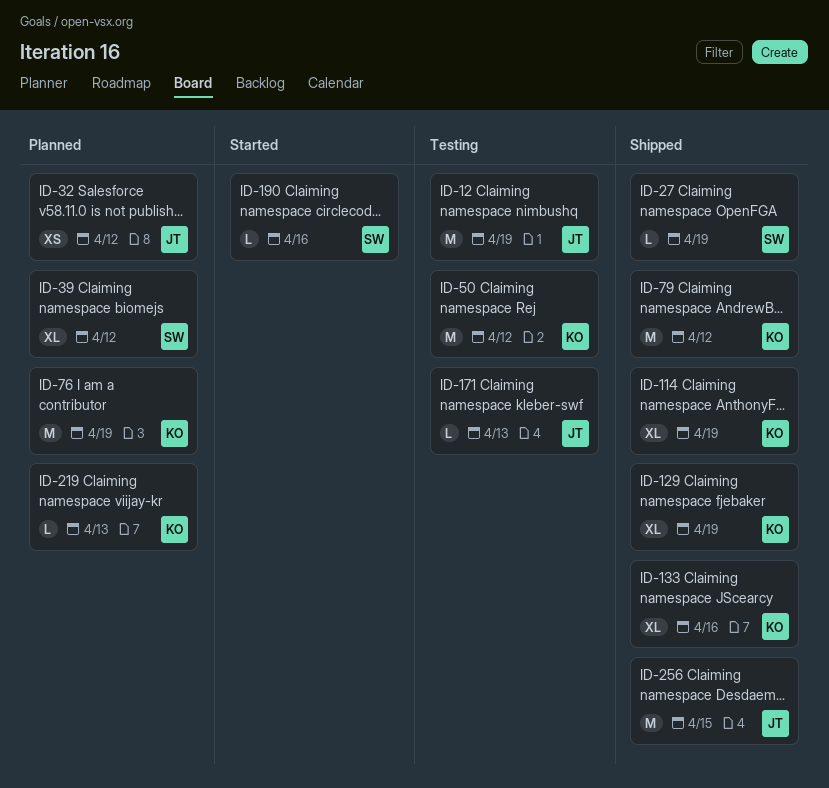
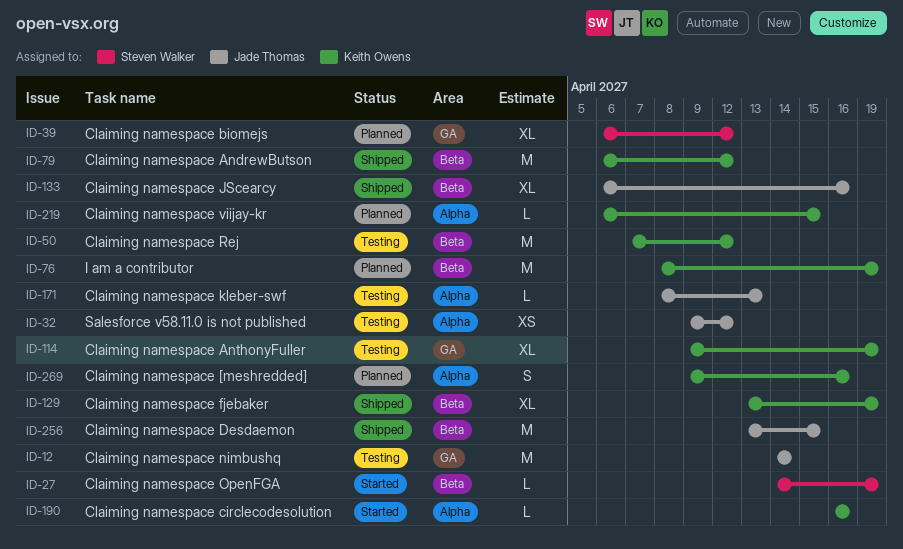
ID-12, due: Apr 19 -> Apr 14
ID-27, status: Shipped -> Started
ID-32, status: Planned -> Testing
ID-114, status: Shipped -> Testing
ID-133, owner: Keith Owens -> Jade Thomas
ID-190, owner: Steven Walker -> Keith Owens
ID-219, due: Apr 13 -> Apr 15
ID-269: none -> present

